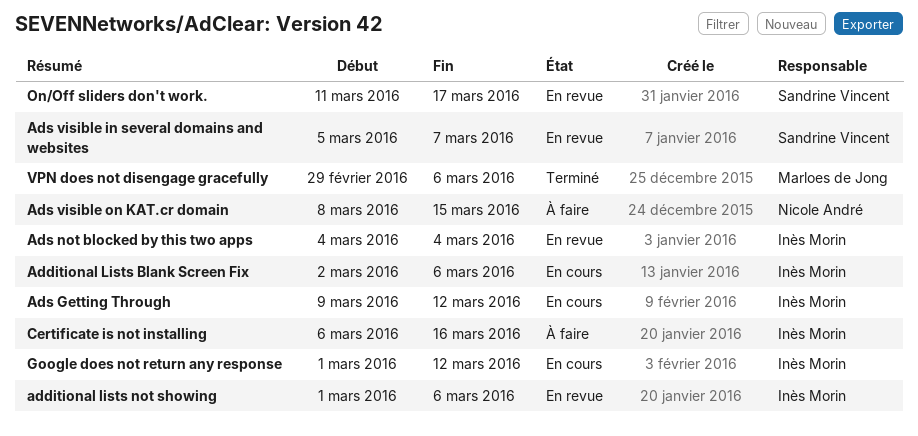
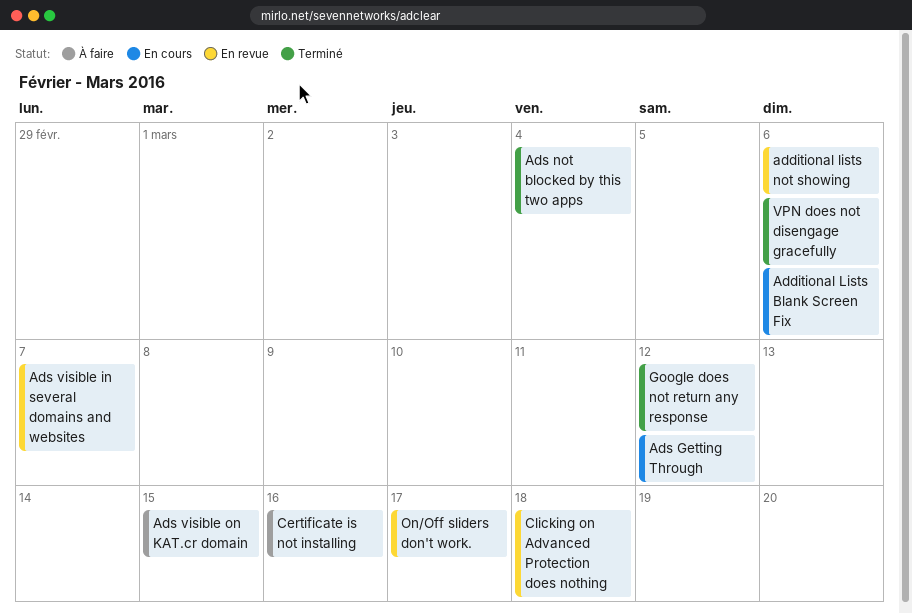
Ads not blocked by this two apps, status: En revue -> Terminé
Clicking on Advanced Protection does nothing: none -> present
Google does not return any response, status: En cours -> Terminé

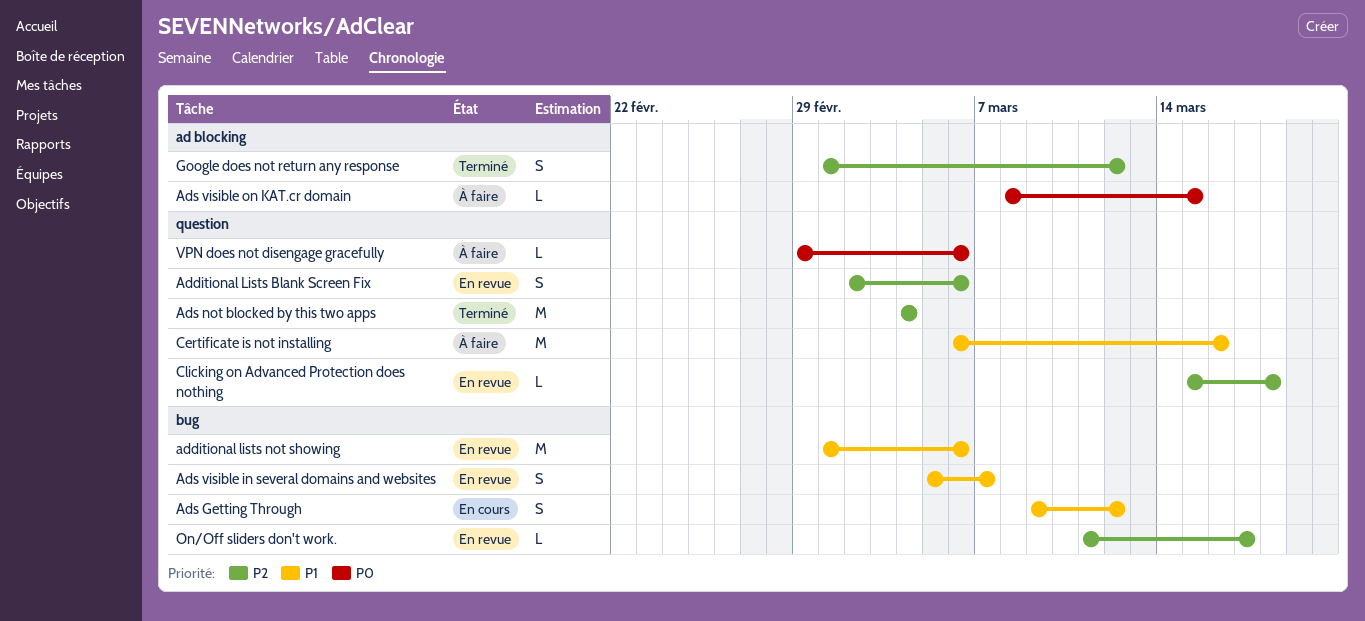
Additional Lists Blank Screen Fix, status: En cours -> En revue
VPN does not disengage gracefully, status: Terminé -> À faire

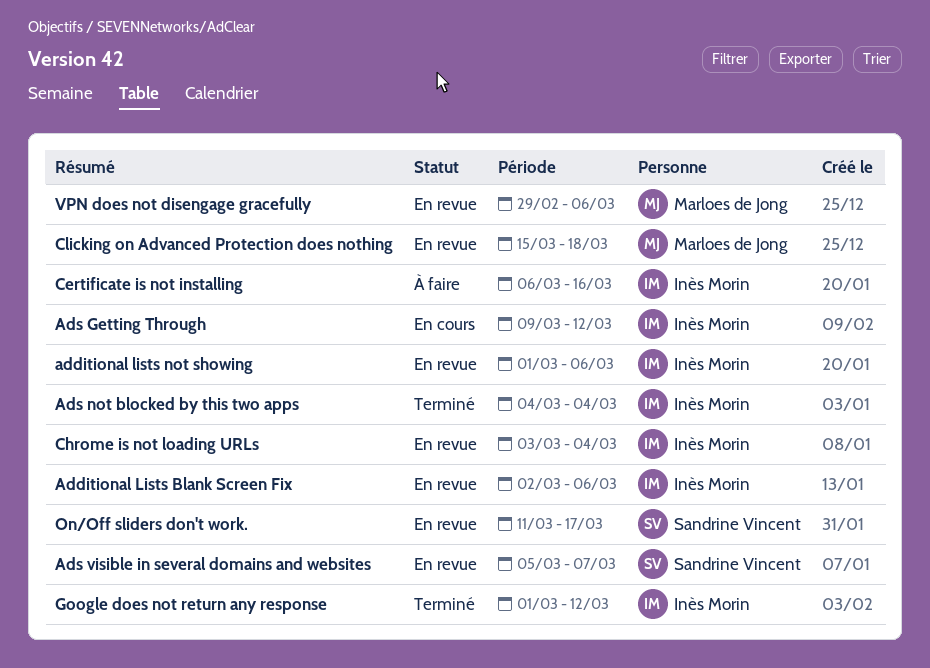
Ads visible on KAT.cr domain: present -> none
Chrome is not loading URLs: none -> present
VPN does not disengage gracefully, status: À faire -> En revue

